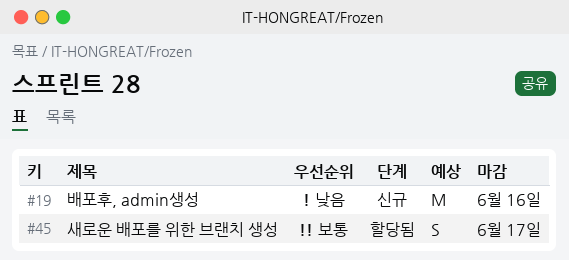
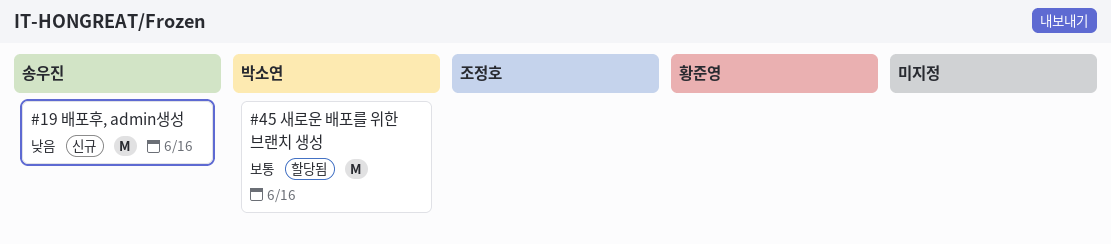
#45, estimate: S -> M
#45, due: Jun 17 -> Jun 16

